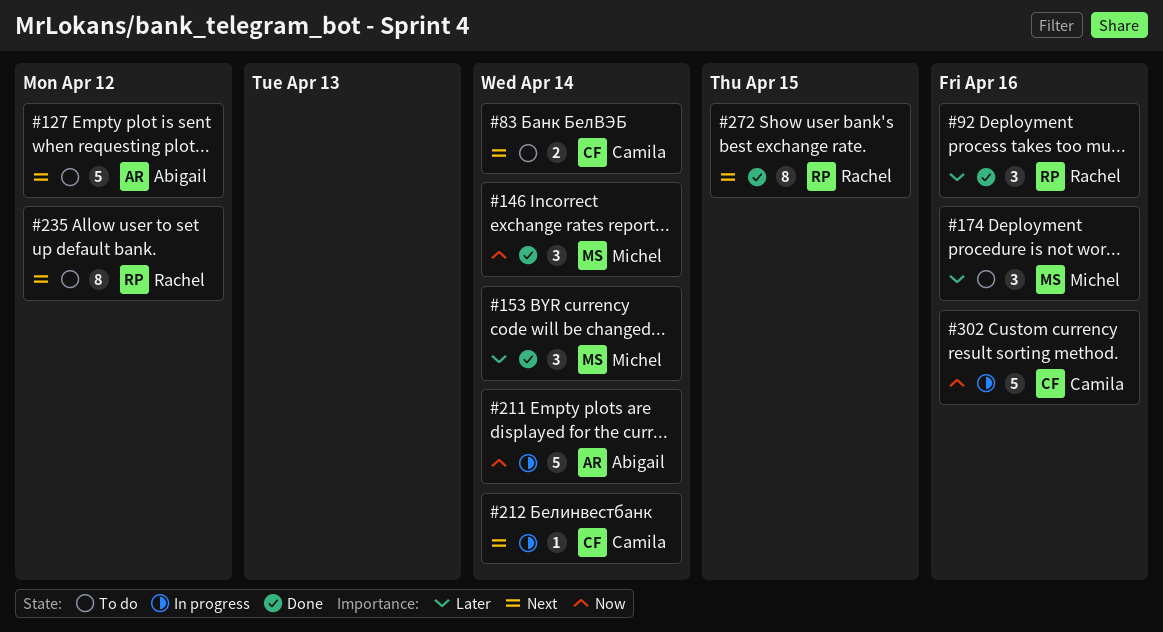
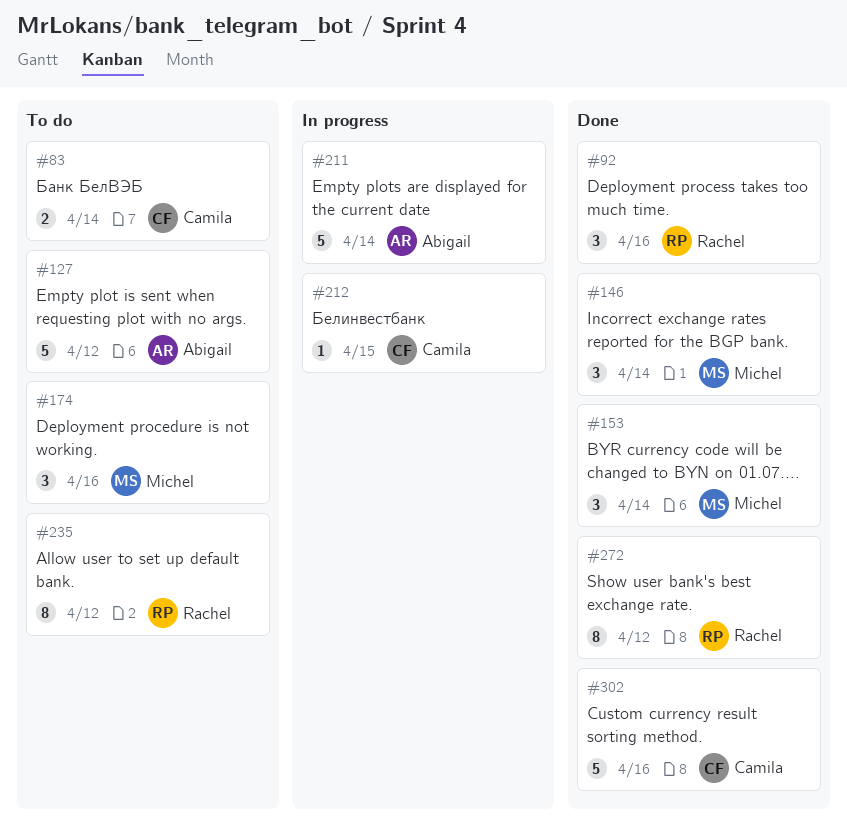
#212, due: Apr 14 -> Apr 15
#272, due: Apr 15 -> Apr 12
#302, status: In progress -> Done

